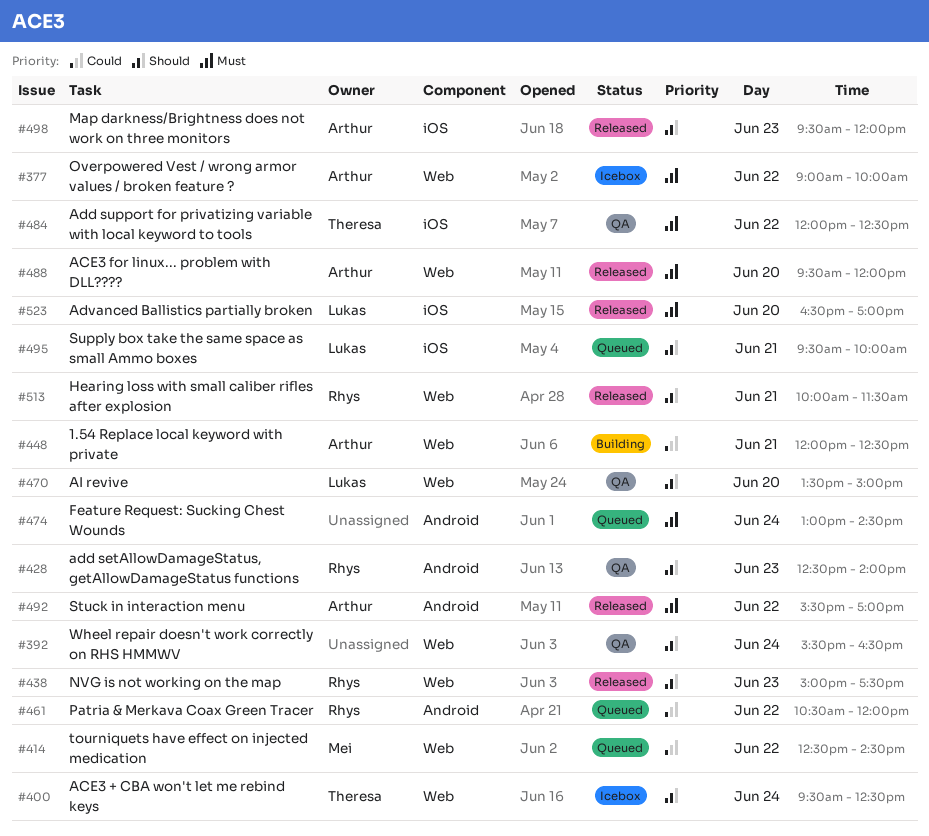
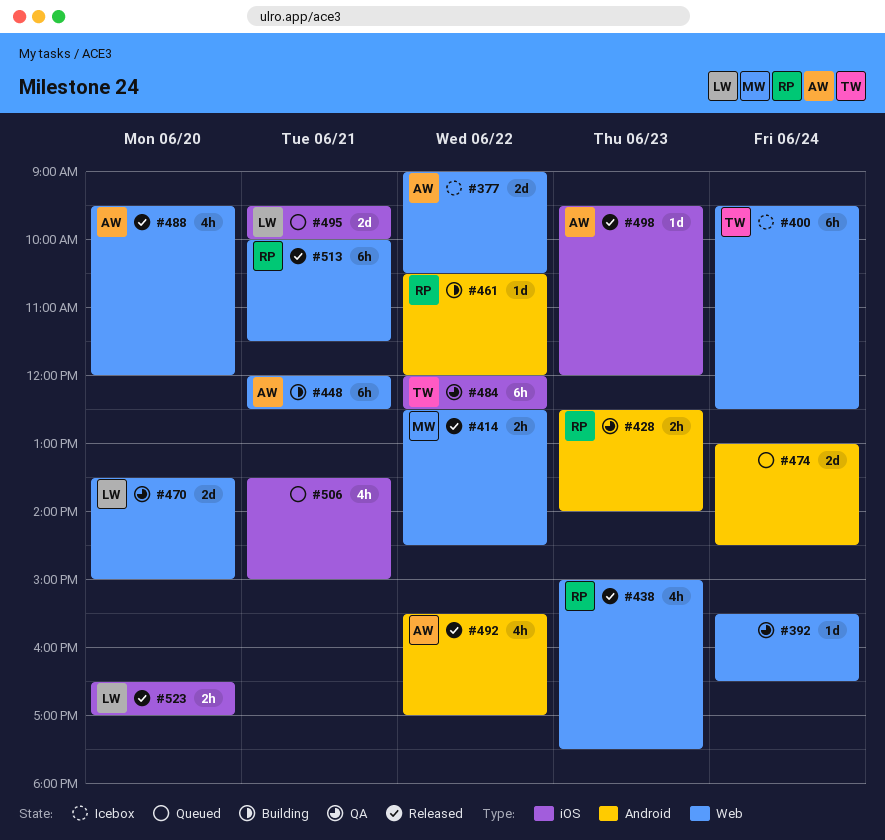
#377, ends: 10:00 -> 10:30
#414, status: Queued -> Released
#461, status: Queued -> Building
#506: none -> present

